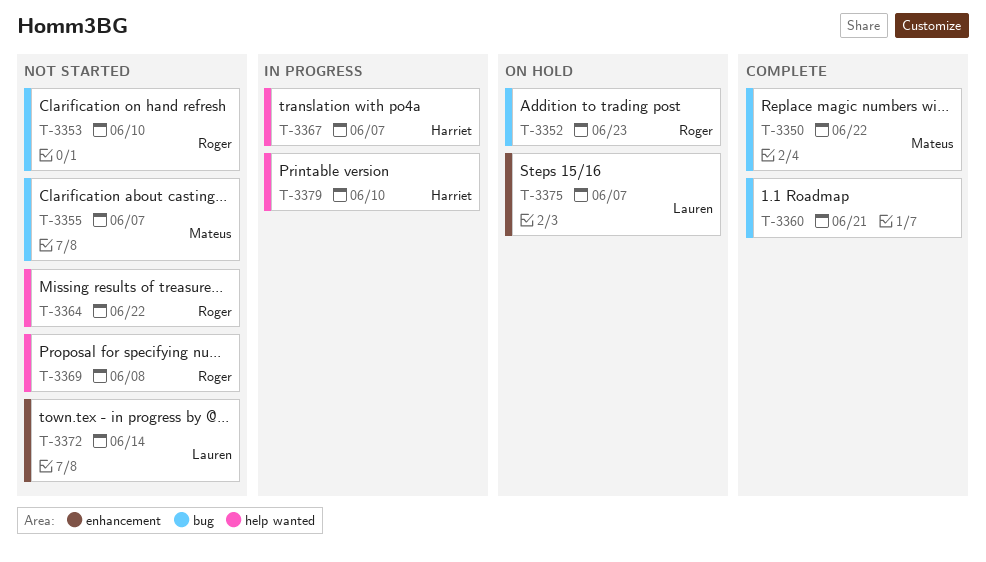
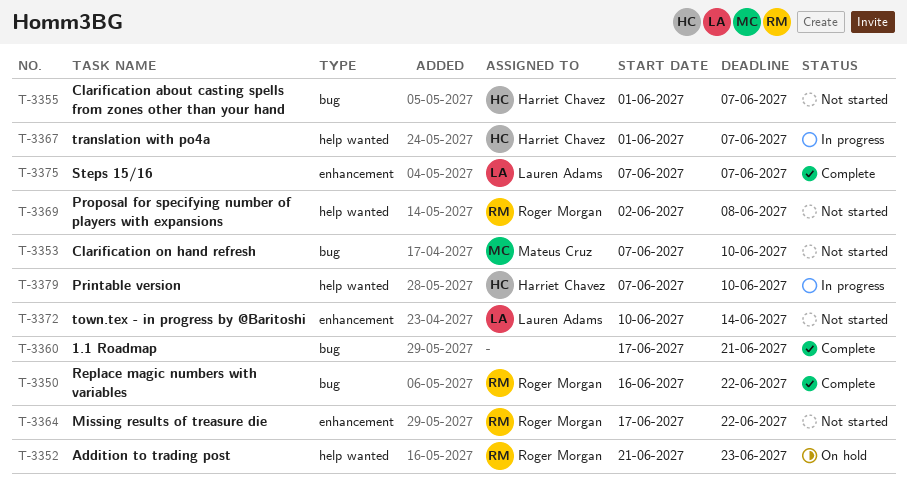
T-3350, owner: Mateus Cruz -> Roger Morgan
T-3352, label: bug -> help wanted
T-3353, owner: Roger Morgan -> Mateus Cruz
T-3355, owner: Mateus Cruz -> Harriet Chavez
T-3364, label: help wanted -> enhancement
T-3375, status: On hold -> Complete

